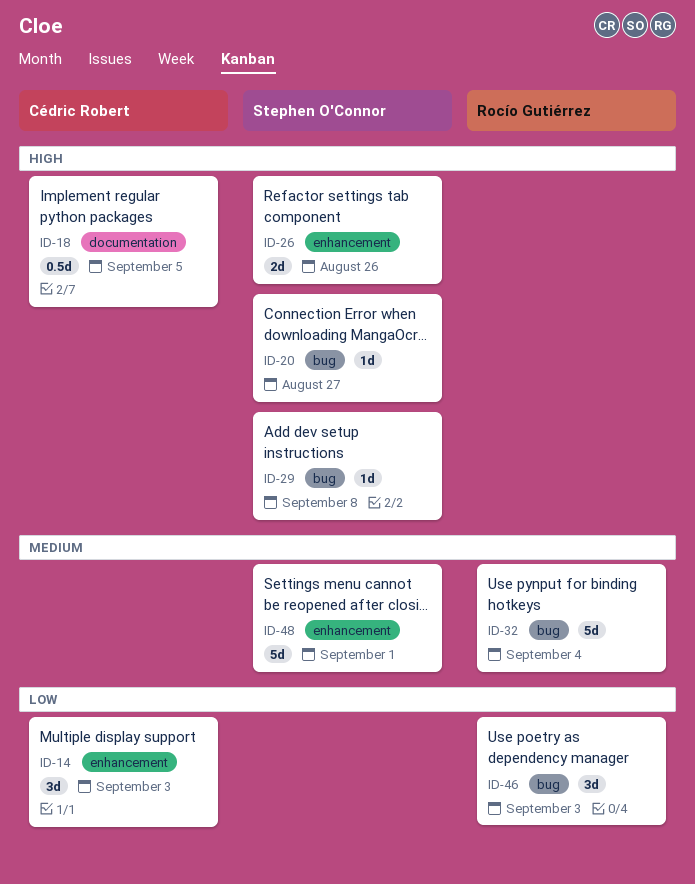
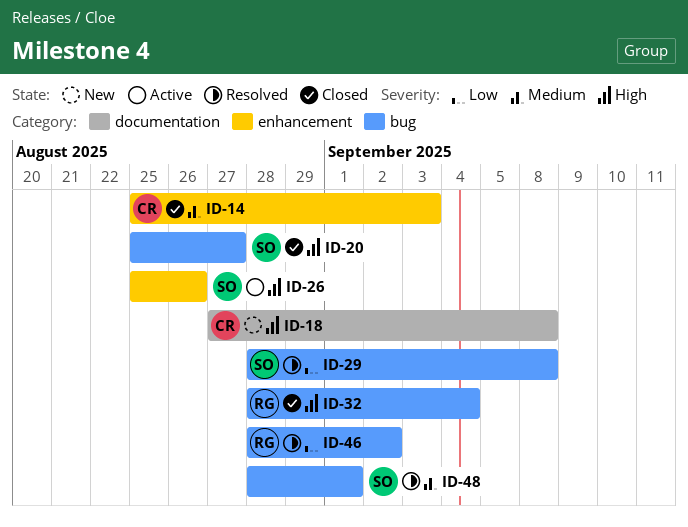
ID-14, priority: Low -> Medium
ID-18, due: Sep 5 -> Sep 8
ID-29, priority: High -> Low
ID-32, priority: Medium -> High
ID-46, due: Sep 3 -> Sep 2
ID-48, label: enhancement -> bug

